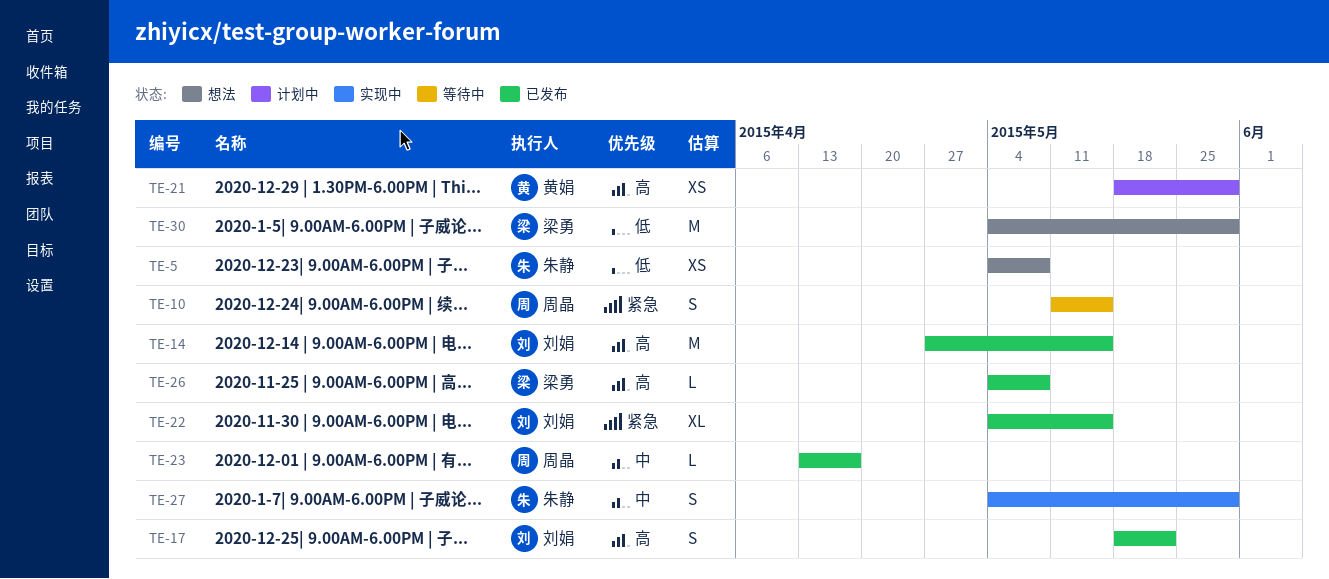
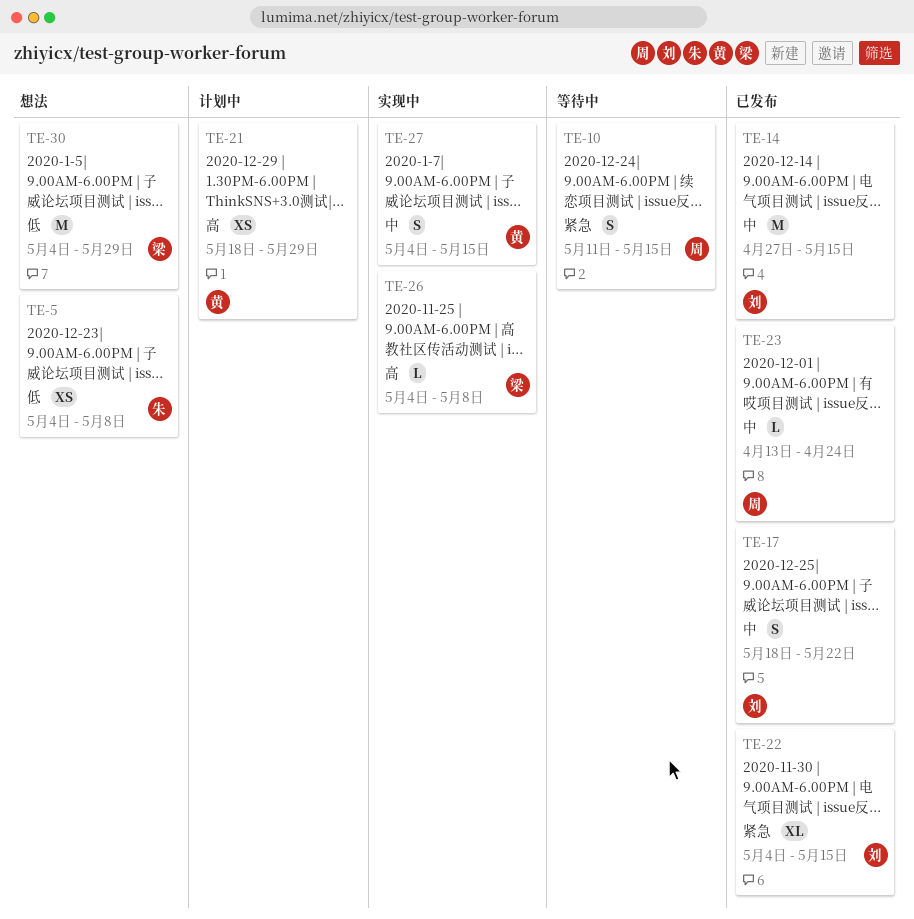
TE-14, priority: 高 -> 中
TE-17, priority: 高 -> 中
TE-23, due: Apr 17 -> Apr 24
TE-26, status: 已发布 -> 实现中
TE-27, owner: 朱静 -> 黄娟
TE-27, due: May 29 -> May 15

